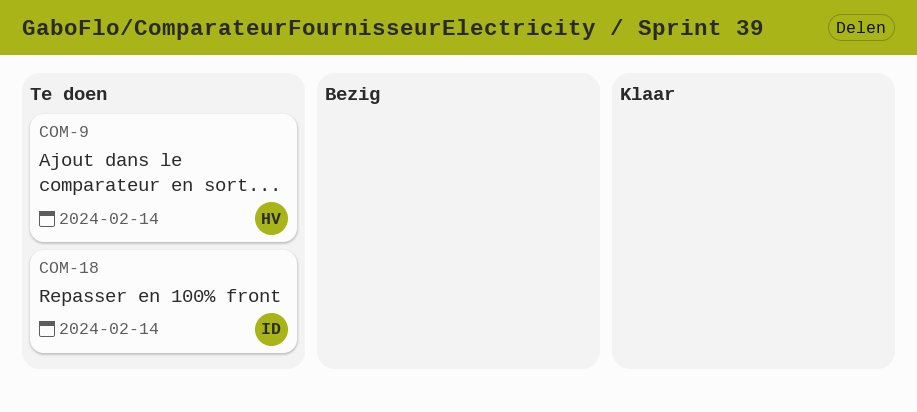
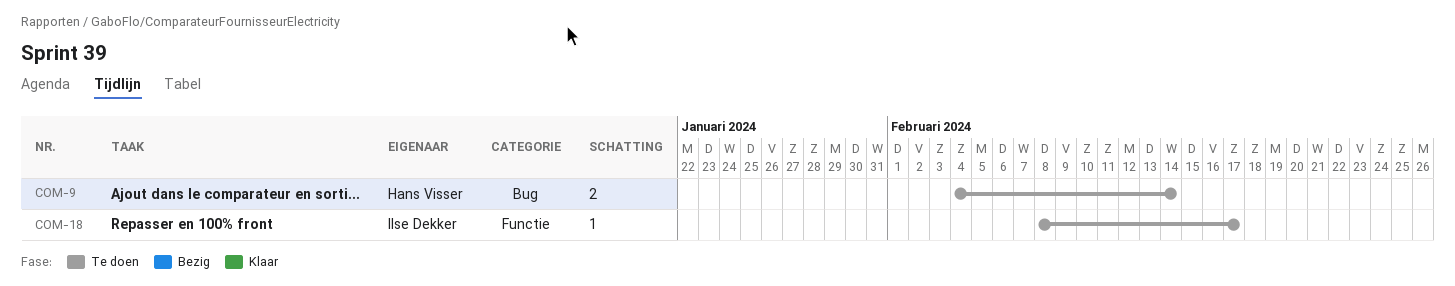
COM-18, due: Feb 14 -> Feb 17

